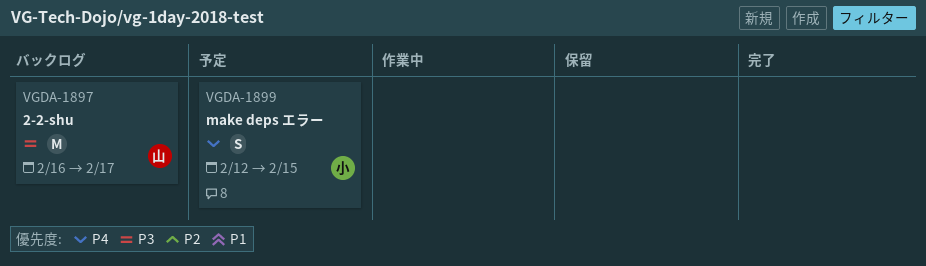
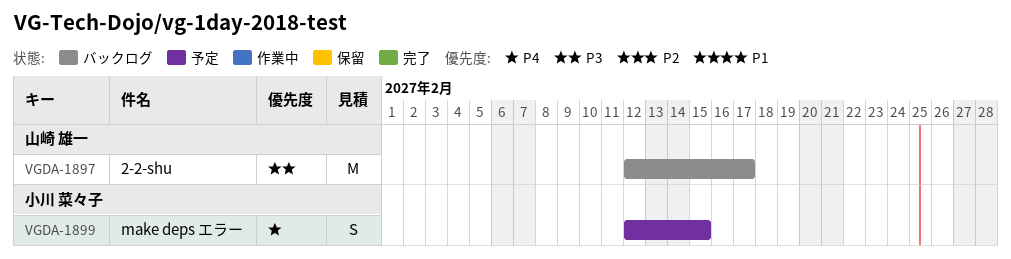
VGDA-1897, start: Feb 16 -> Feb 12

